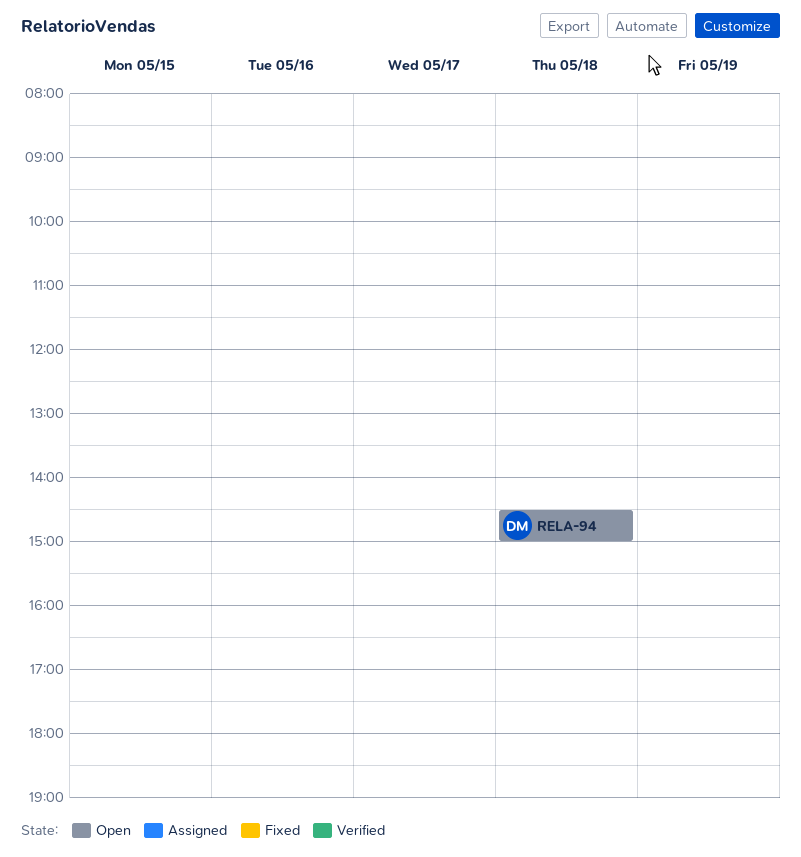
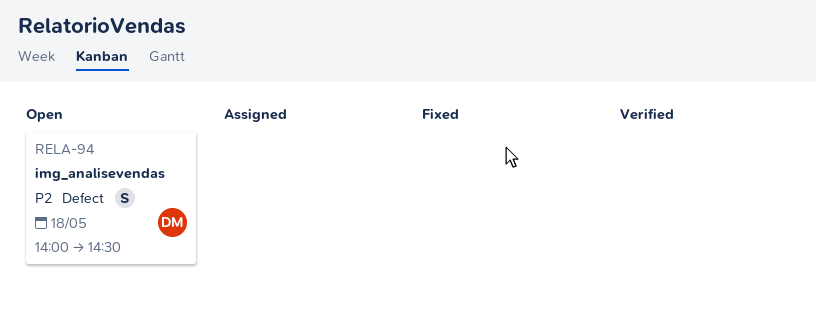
RELA-94, begins: 14:30 -> 14:00
RELA-94, ends: 15:00 -> 14:30

